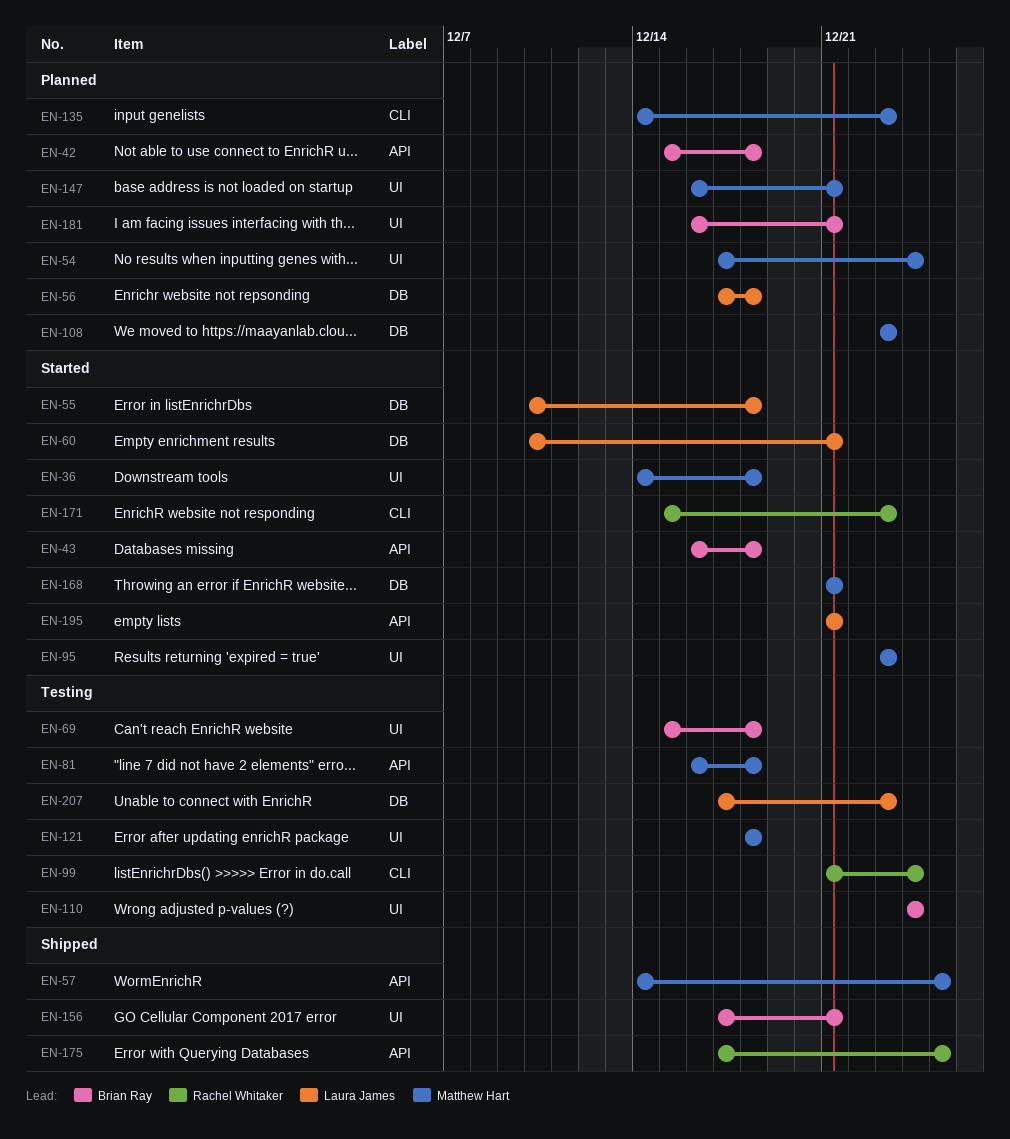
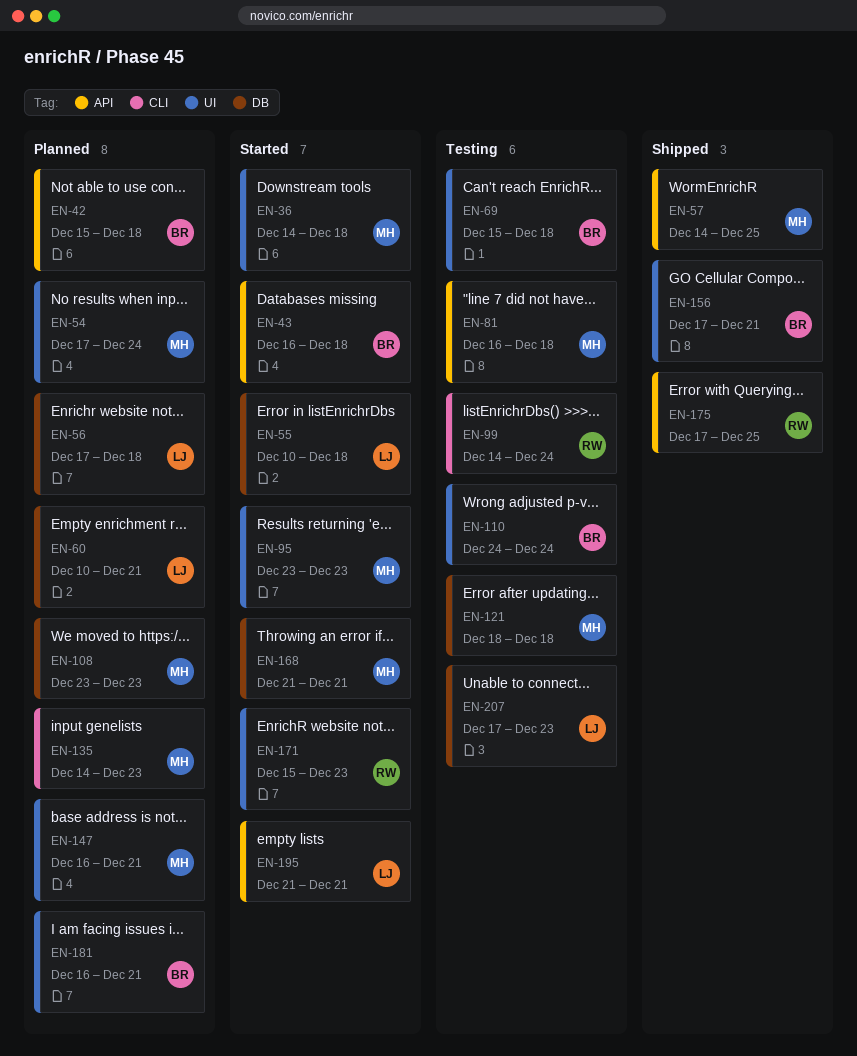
EN-60, status: Started -> Planned
EN-99, start: Dec 21 -> Dec 14
EN-121, label: UI -> DB
EN-171, label: CLI -> UI

